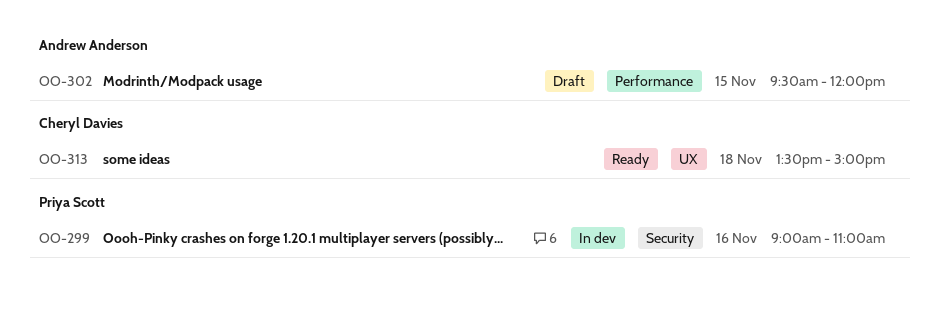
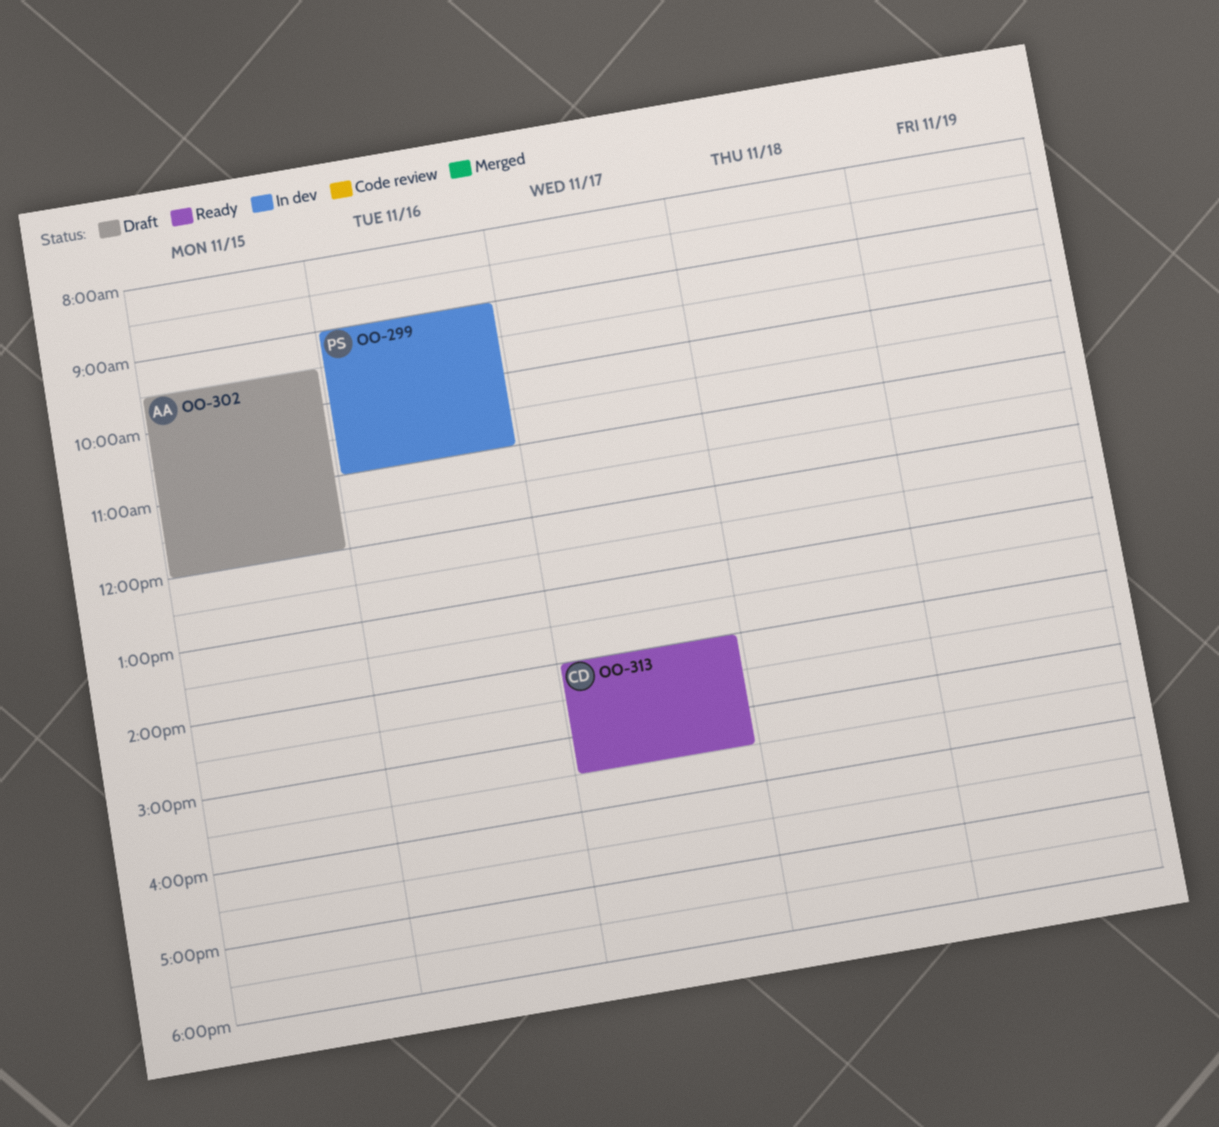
OO-313, day: Nov 18 -> Nov 17
OO-313, begins: 13:30 -> 14:00
OO-313, ends: 15:00 -> 15:30

